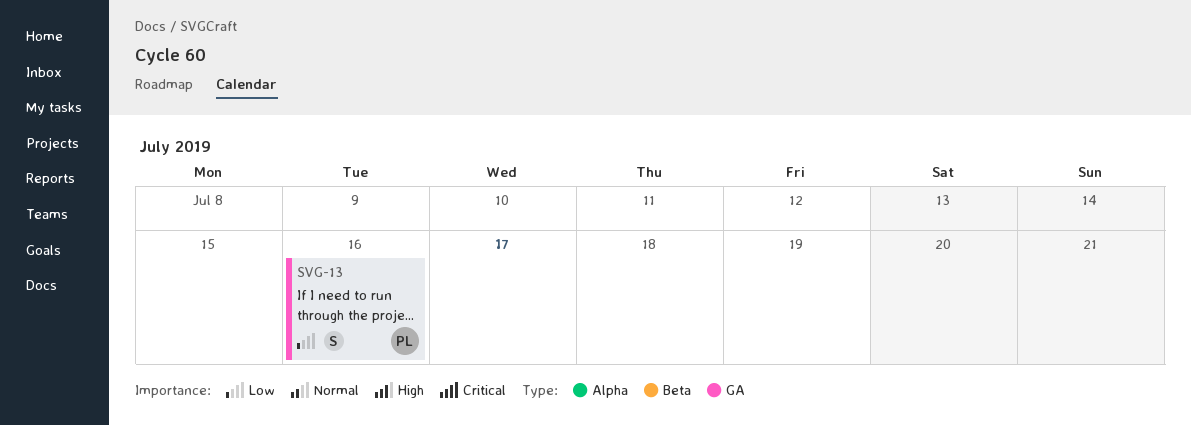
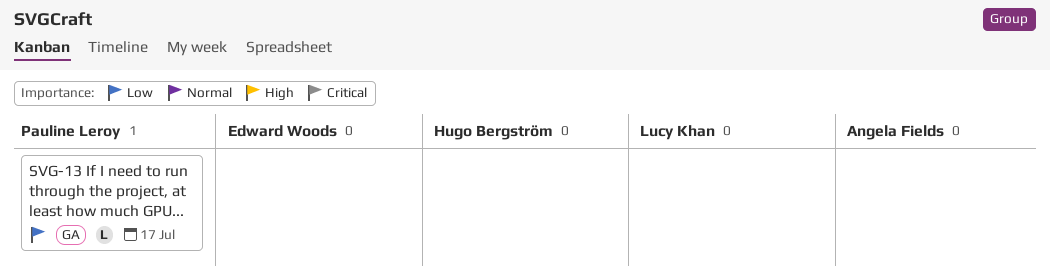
SVG-13, estimate: S -> L
SVG-13, due: Jul 16 -> Jul 17

